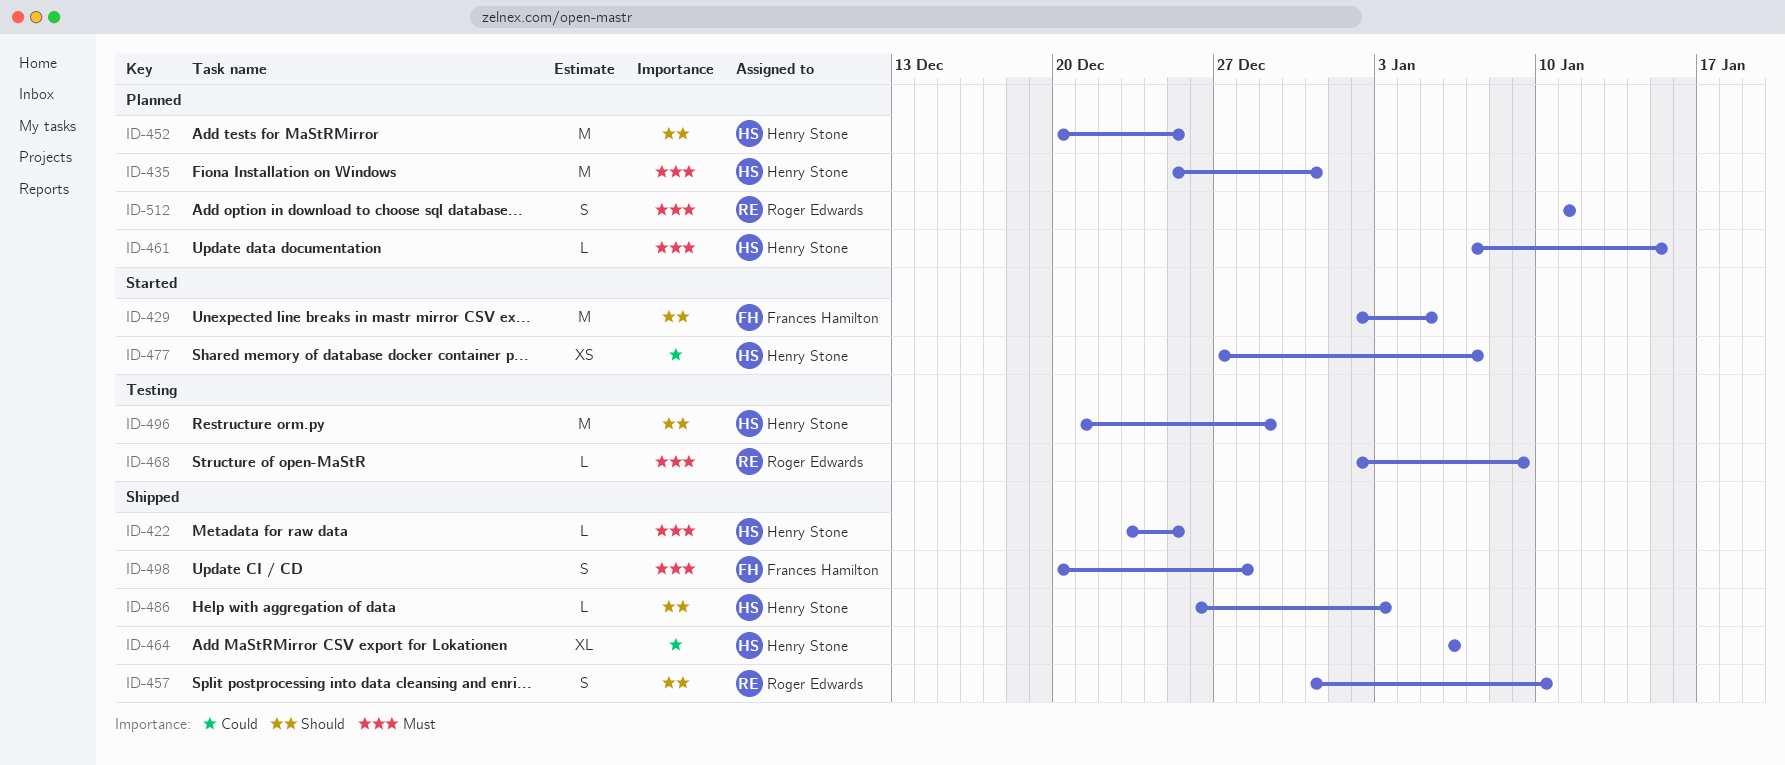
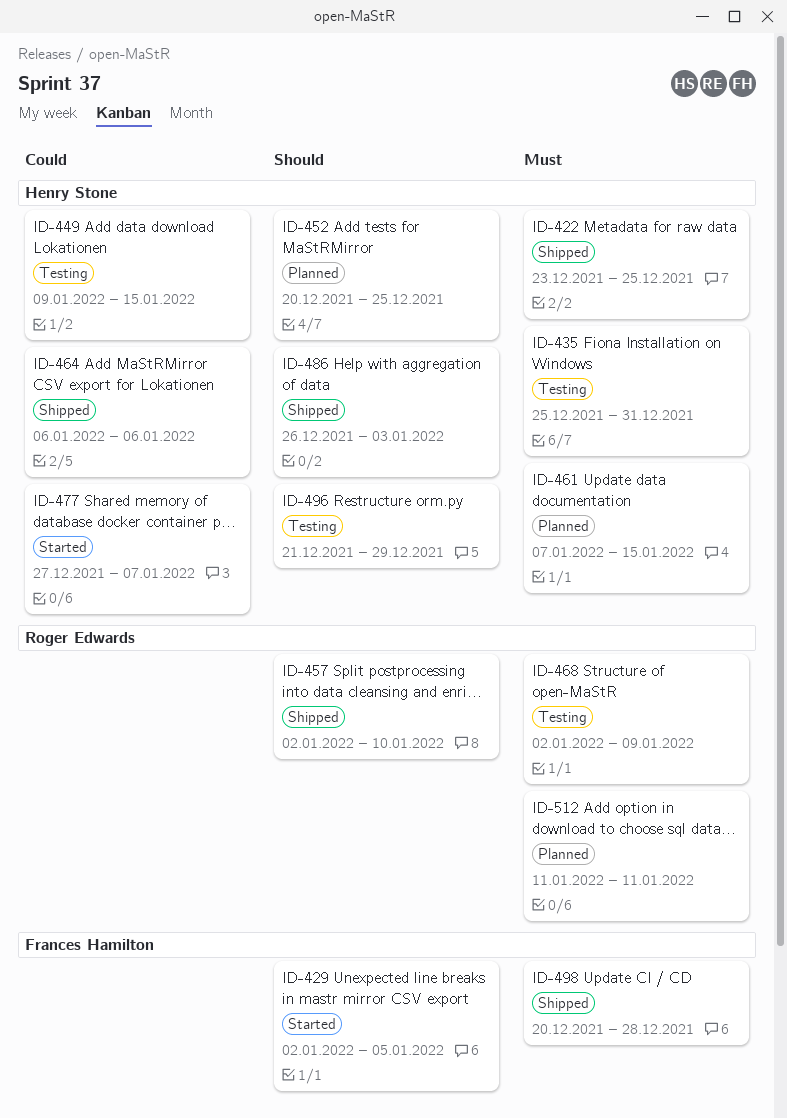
ID-435, status: Planned -> Testing
ID-449: none -> present
ID-457, start: Dec 31 -> Jan 2

